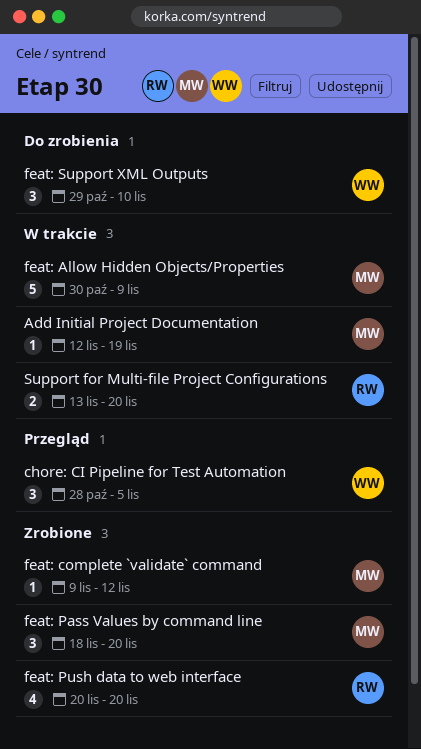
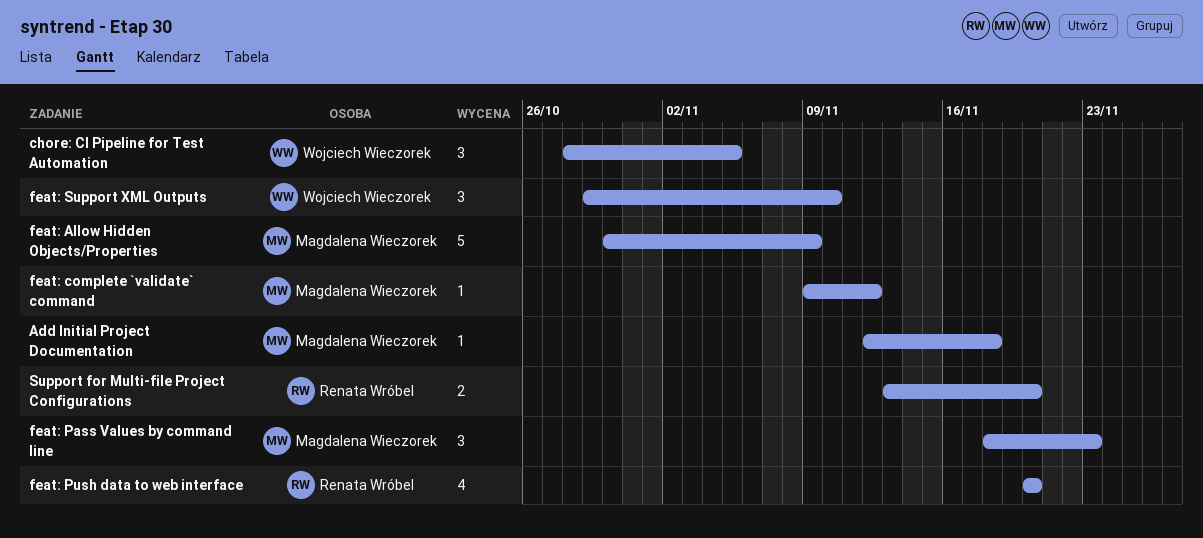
Add Initial Project Documentation, due: Nov 19 -> Nov 18
feat: Pass Values by command line, due: Nov 20 -> Nov 23

